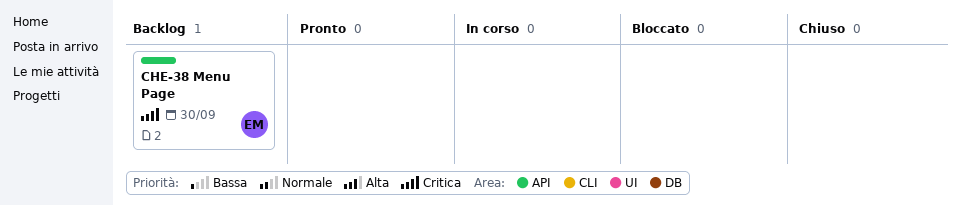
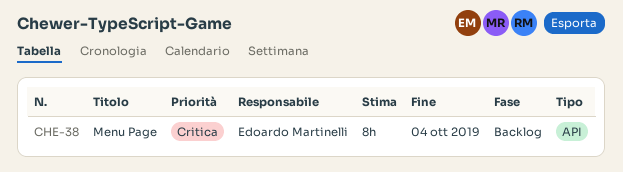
CHE-38, due: Sep 30 -> Oct 4

